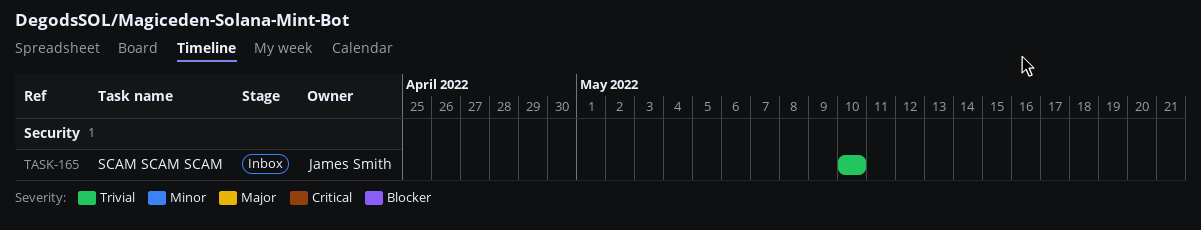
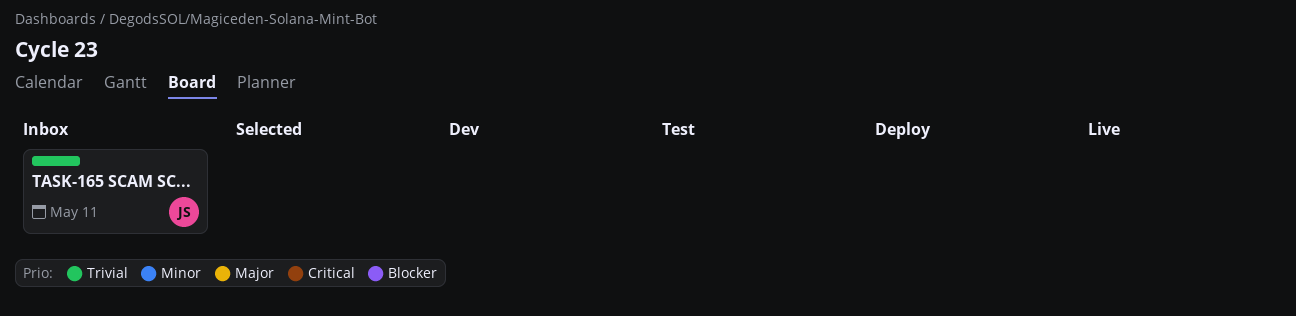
TASK-165, due: May 10 -> May 11

